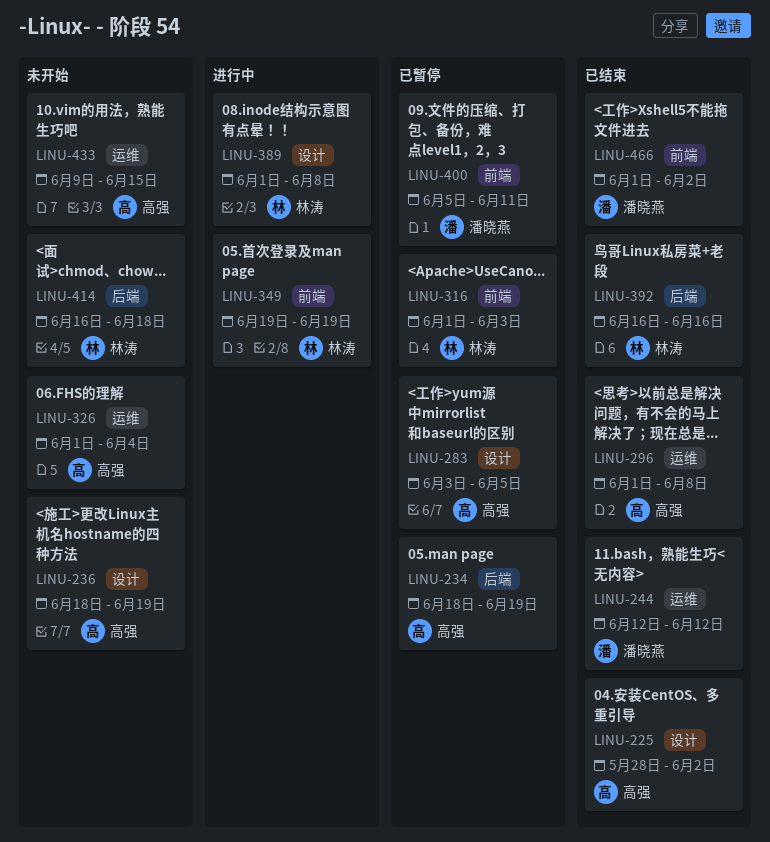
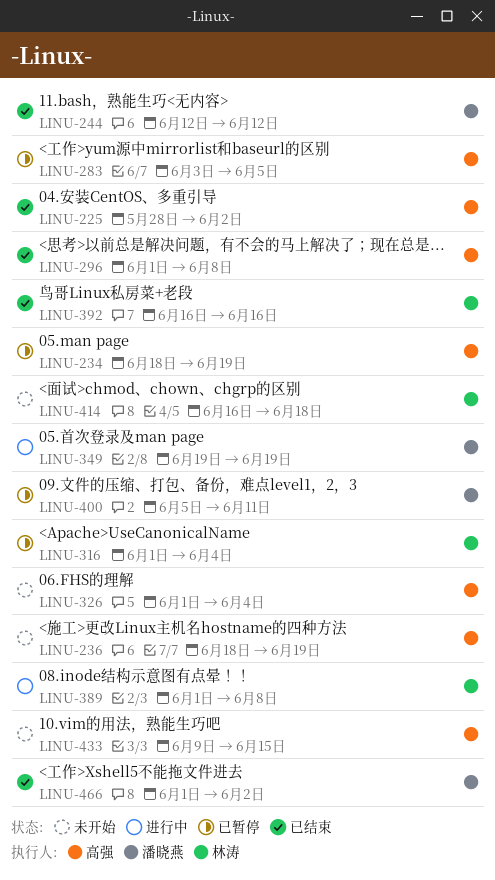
LINU-316, due: Jun 3 -> Jun 4
LINU-349, owner: 林涛 -> 潘晓燕

